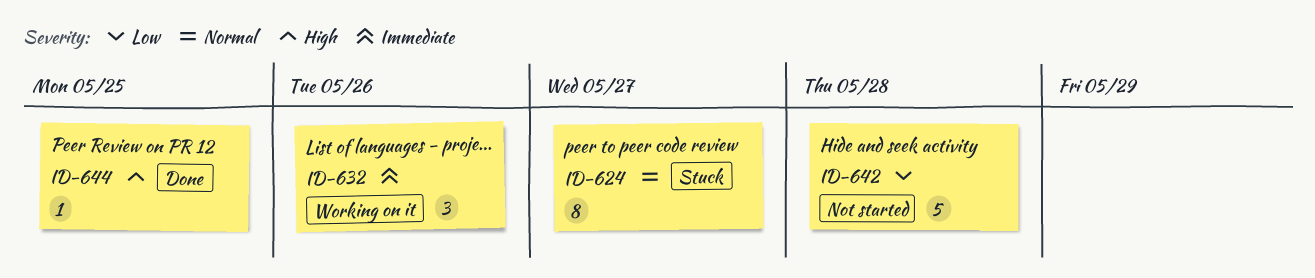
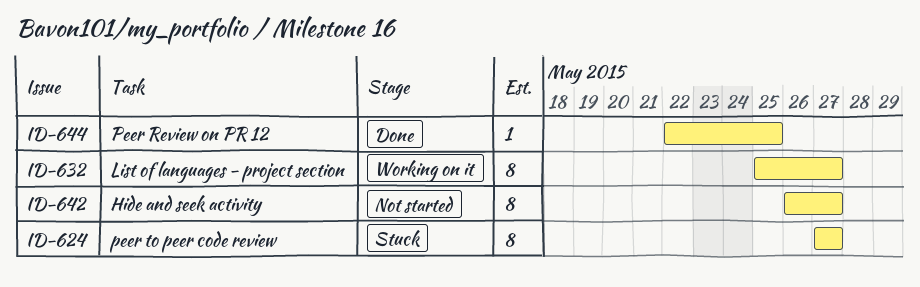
ID-632, estimate: 3 -> 8
ID-632, due: May 26 -> May 27
ID-642, estimate: 5 -> 8
ID-642, due: May 28 -> May 27

